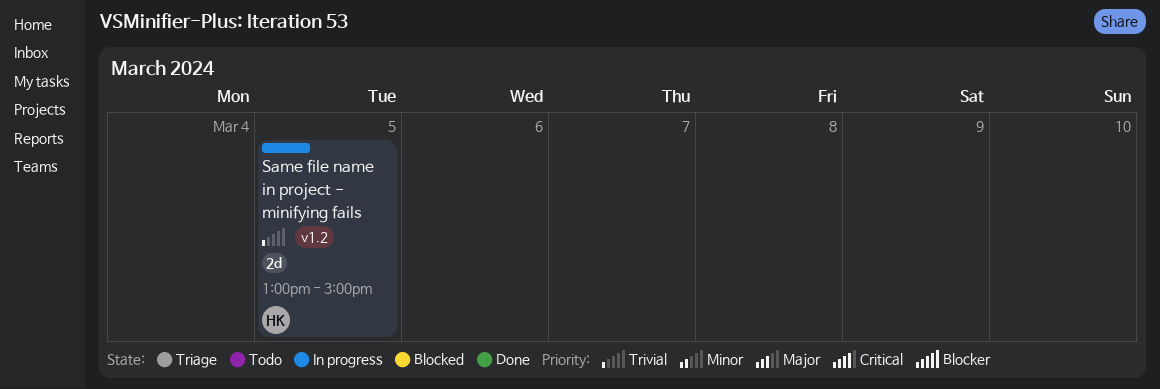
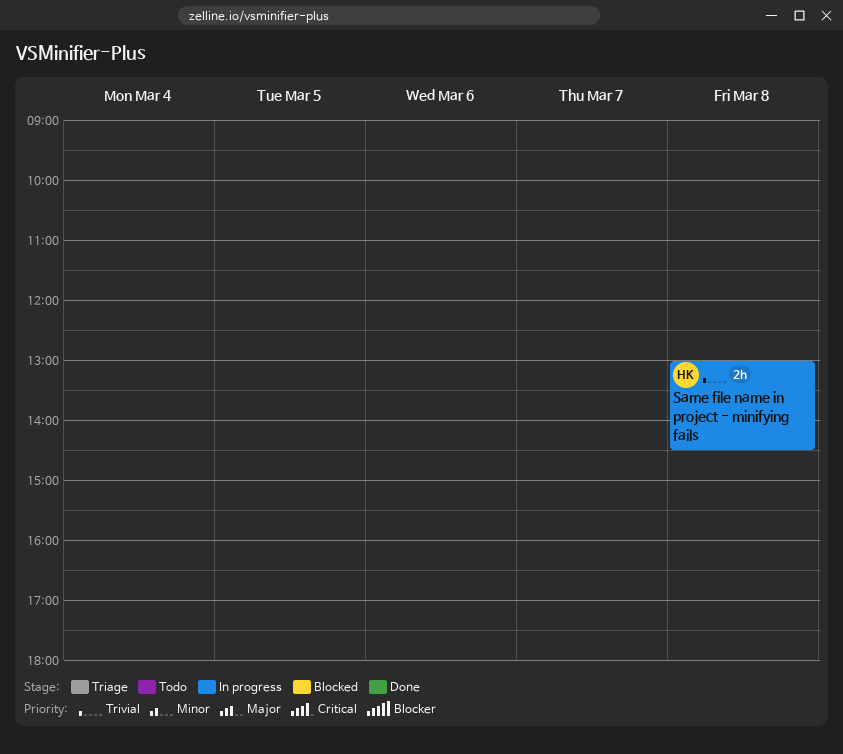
Same file name in project - minifying fails, estimate: 2d -> 2h
Same file name in project - minifying fails, day: Mar 5 -> Mar 8
Same file name in project - minifying fails, ends: 15:00 -> 14:30

